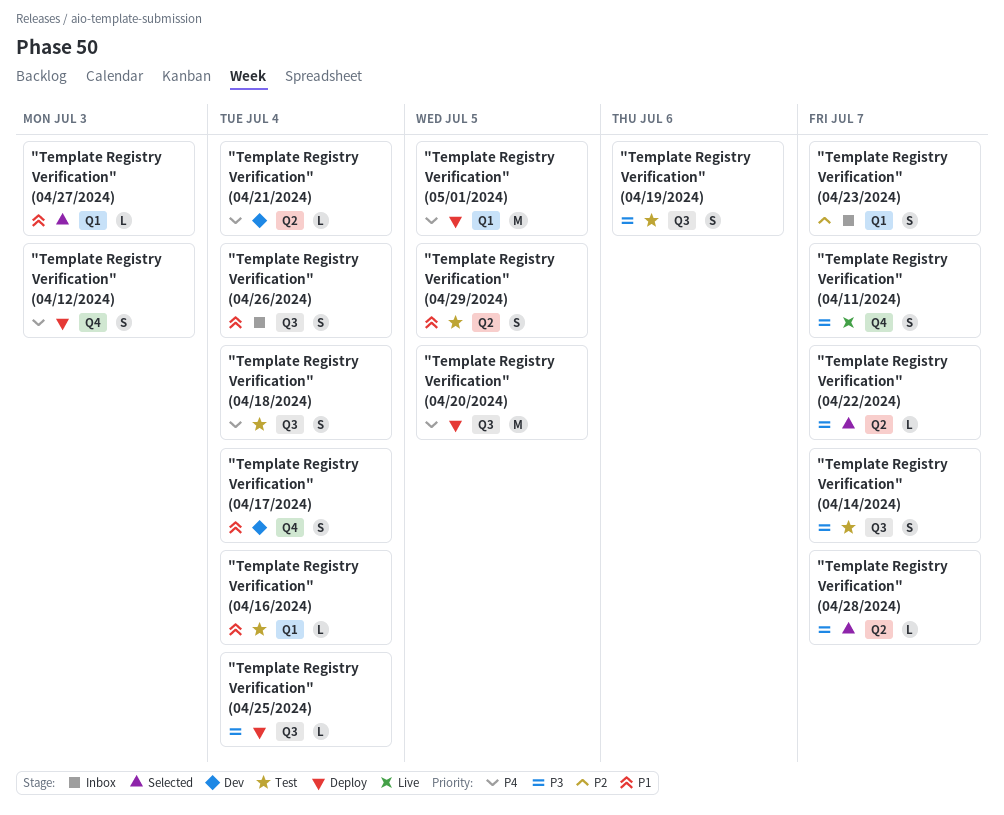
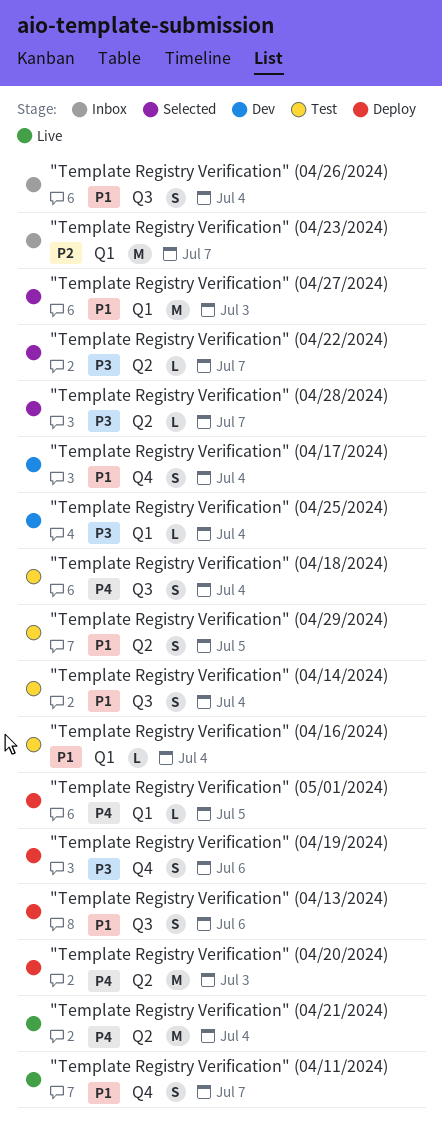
"Template Registry Verification" (04/11/2024), priority: P3 -> P1
"Template Registry Verification" (04/12/2024): present -> none
"Template Registry Verification" (04/13/2024): none -> present
"Template Registry Verification" (04/14/2024), priority: P3 -> P1
"Template Registry Verification" (04/14/2024), due: Jul 7 -> Jul 4
"Template Registry Verification" (04/19/2024), status: Test -> Deploy
"Template Registry Verification" (04/19/2024), label: Q3 -> Q4
"Template Registry Verification" (04/20/2024), label: Q3 -> Q2
"Template Registry Verification" (04/20/2024), due: Jul 5 -> Jul 3
"Template Registry Verification" (04/21/2024), status: Dev -> Live
"Template Registry Verification" (04/21/2024), estimate: L -> M
"Template Registry Verification" (04/23/2024), estimate: S -> M
"Template Registry Verification" (04/25/2024), status: Deploy -> Dev
"Template Registry Verification" (04/25/2024), label: Q3 -> Q1
"Template Registry Verification" (04/27/2024), estimate: L -> M
"Template Registry Verification" (05/01/2024), estimate: M -> L

